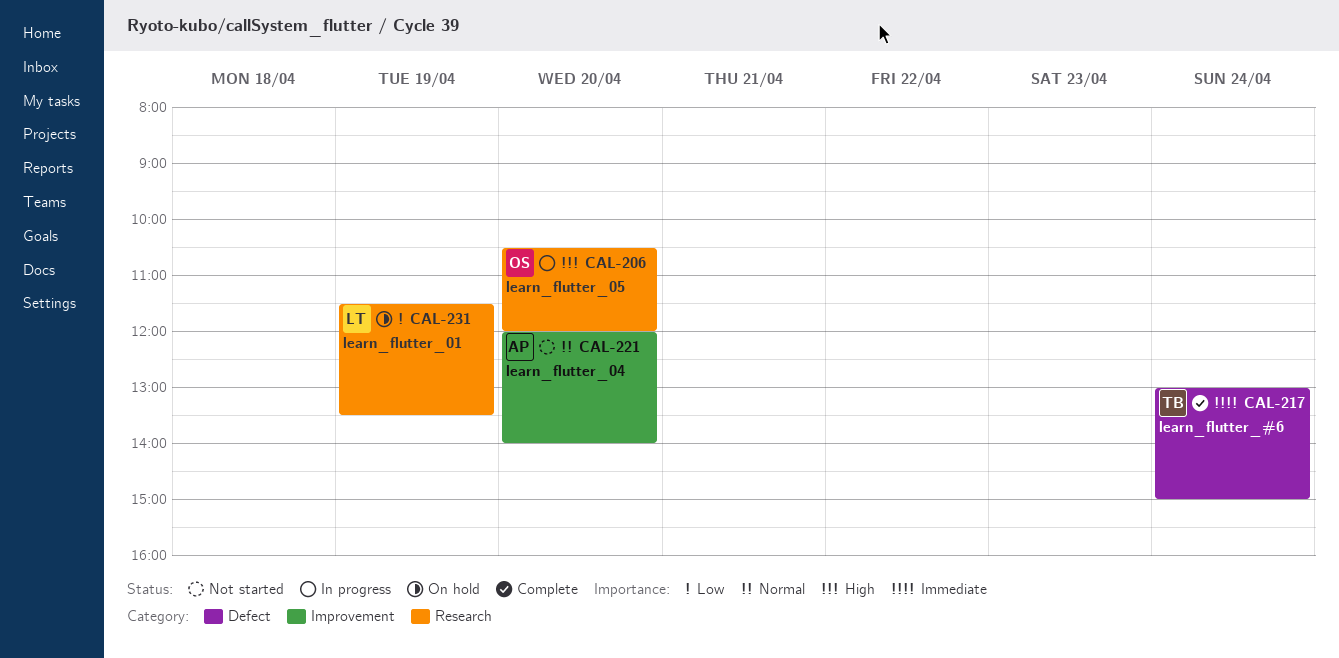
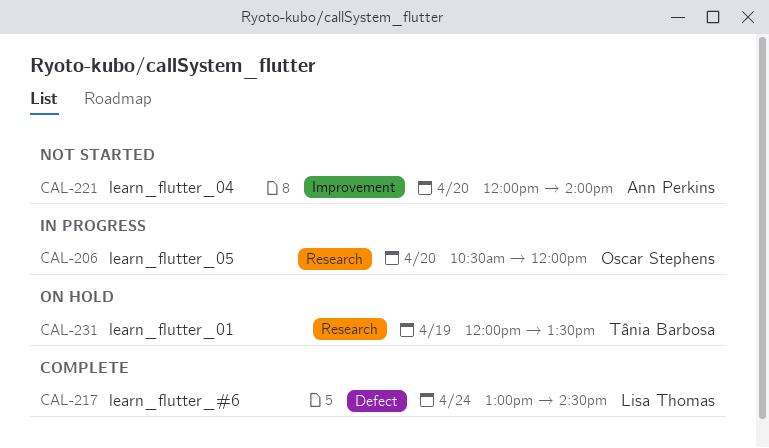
CAL-217, owner: Tânia Barbosa -> Lisa Thomas
CAL-217, ends: 15:00 -> 14:30
CAL-231, owner: Lisa Thomas -> Tânia Barbosa
CAL-231, begins: 11:30 -> 12:00

